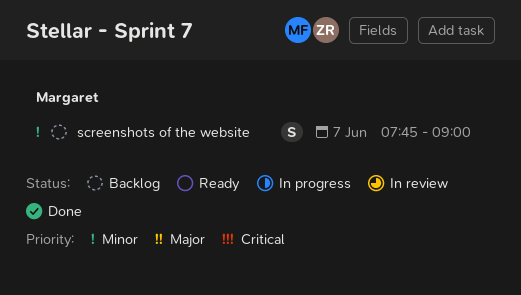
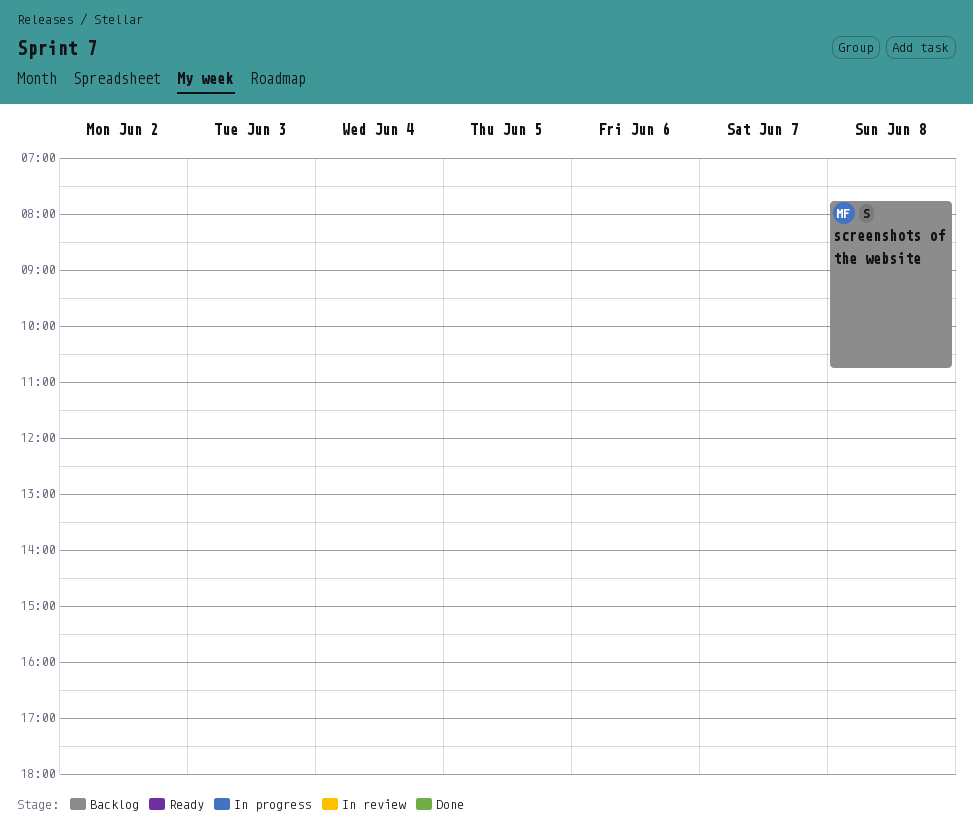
screenshots of the website, day: Jun 7 -> Jun 8
screenshots of the website, ends: 09:00 -> 10:45

